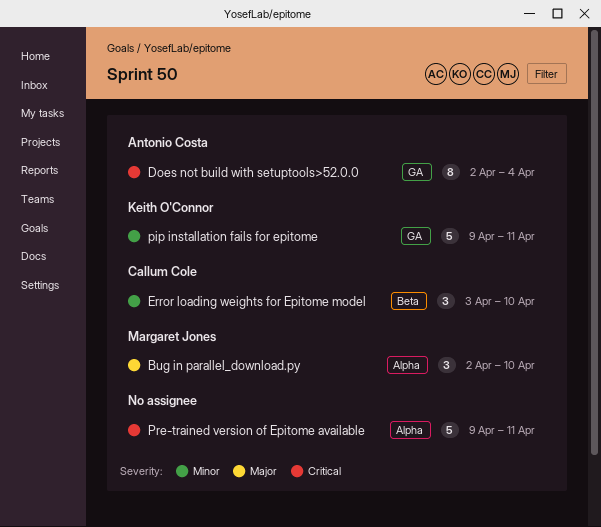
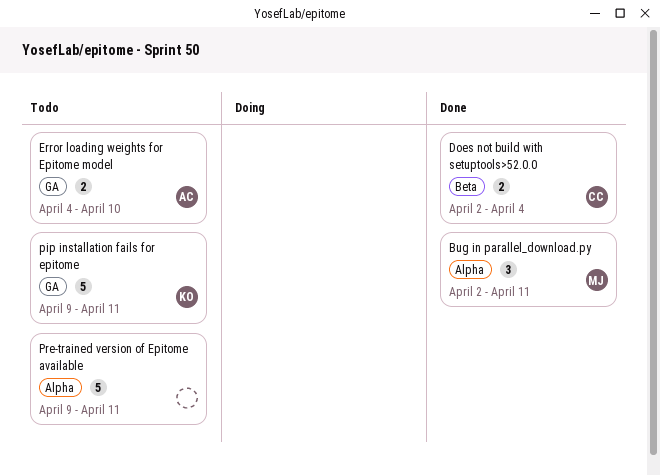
Bug in parallel_download.py, due: Apr 10 -> Apr 11
Does not build with setuptools>52.0.0, owner: Antonio Costa -> Callum Cole
Does not build with setuptools>52.0.0, label: GA -> Beta
Does not build with setuptools>52.0.0, estimate: 8 -> 2
Error loading weights for Epitome model, owner: Callum Cole -> Antonio Costa
Error loading weights for Epitome model, label: Beta -> GA
Error loading weights for Epitome model, estimate: 3 -> 2
Error loading weights for Epitome model, start: Apr 3 -> Apr 4

